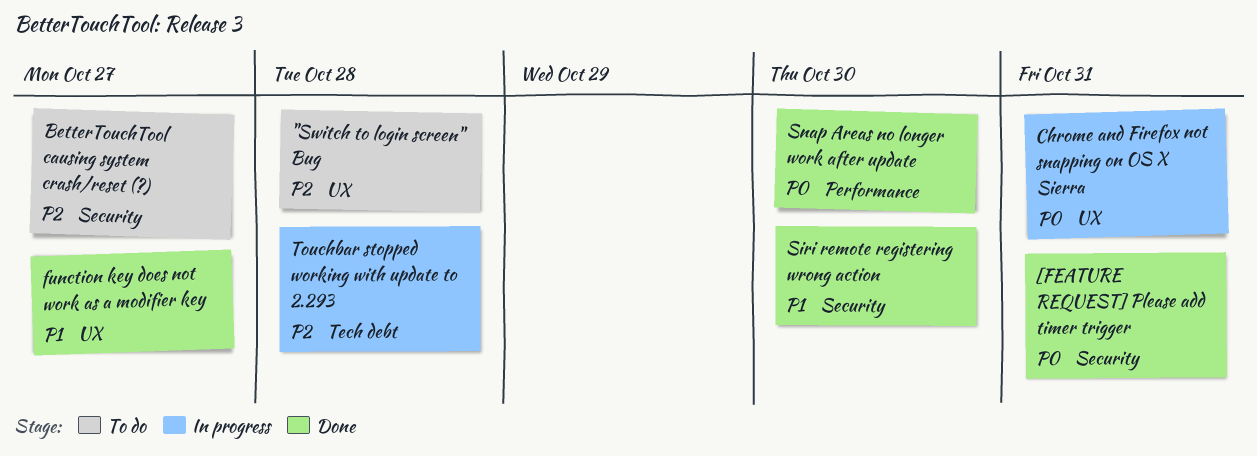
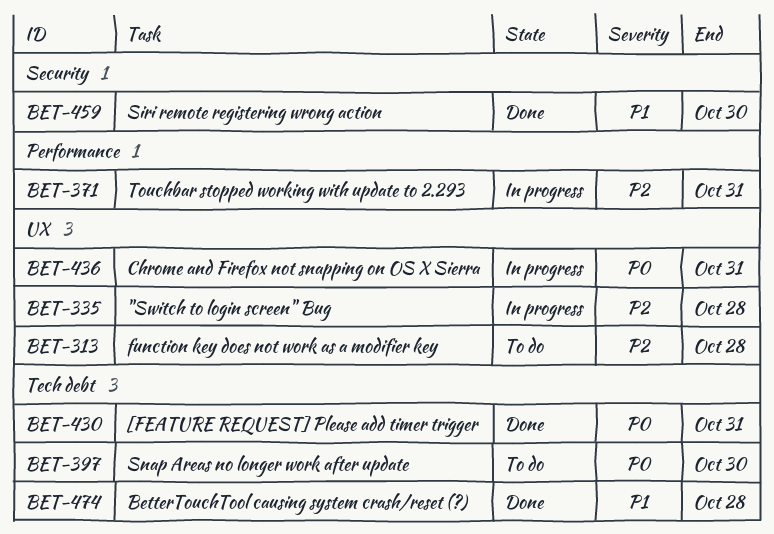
"Switch to login screen" Bug, status: To do -> In progress
[FEATURE REQUEST] Please add timer trigger, label: Security -> Tech debt
BetterTouchTool causing system crash/reset (?), status: To do -> Done
BetterTouchTool causing system crash/reset (?), priority: P2 -> P1
BetterTouchTool causing system crash/reset (?), label: Security -> Tech debt
BetterTouchTool causing system crash/reset (?), due: Oct 27 -> Oct 28
function key does not work as a modifier key, status: Done -> To do
function key does not work as a modifier key, priority: P1 -> P2
function key does not work as a modifier key, due: Oct 27 -> Oct 28
Snap Areas no longer work after update, status: Done -> To do
Snap Areas no longer work after update, label: Performance -> Tech debt
Touchbar stopped working with update to 2.293, label: Tech debt -> Performance
Touchbar stopped working with update to 2.293, due: Oct 28 -> Oct 31

